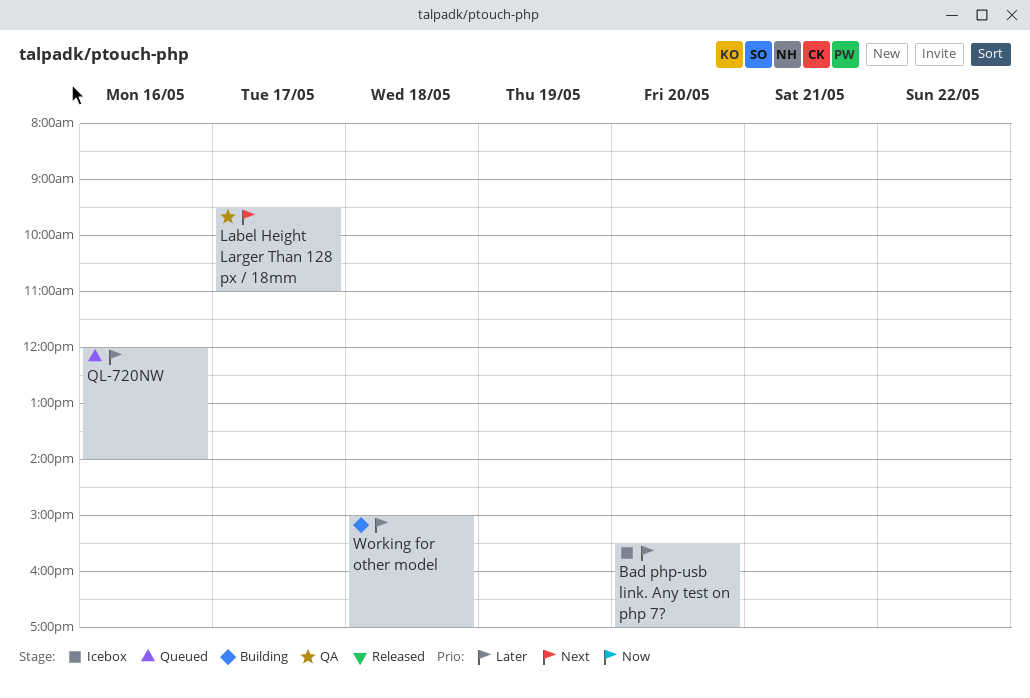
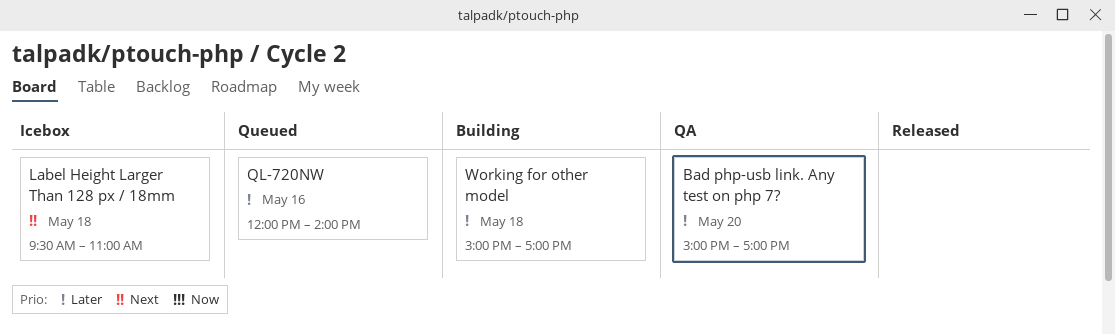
Bad php-usb link. Any test on php 7?, status: Icebox -> QA
Bad php-usb link. Any test on php 7?, begins: 15:30 -> 15:00
Label Height Larger Than 128 px / 18mm, status: QA -> Icebox
Label Height Larger Than 128 px / 18mm, day: May 17 -> May 18

